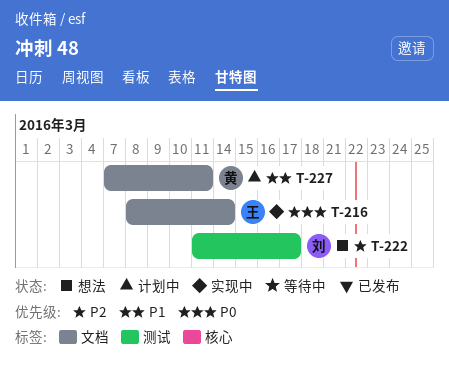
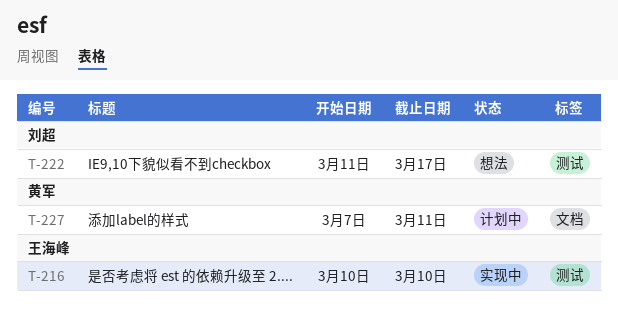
T-216, label: 文档 -> 测试
T-216, start: Mar 8 -> Mar 10
T-216, due: Mar 14 -> Mar 10

